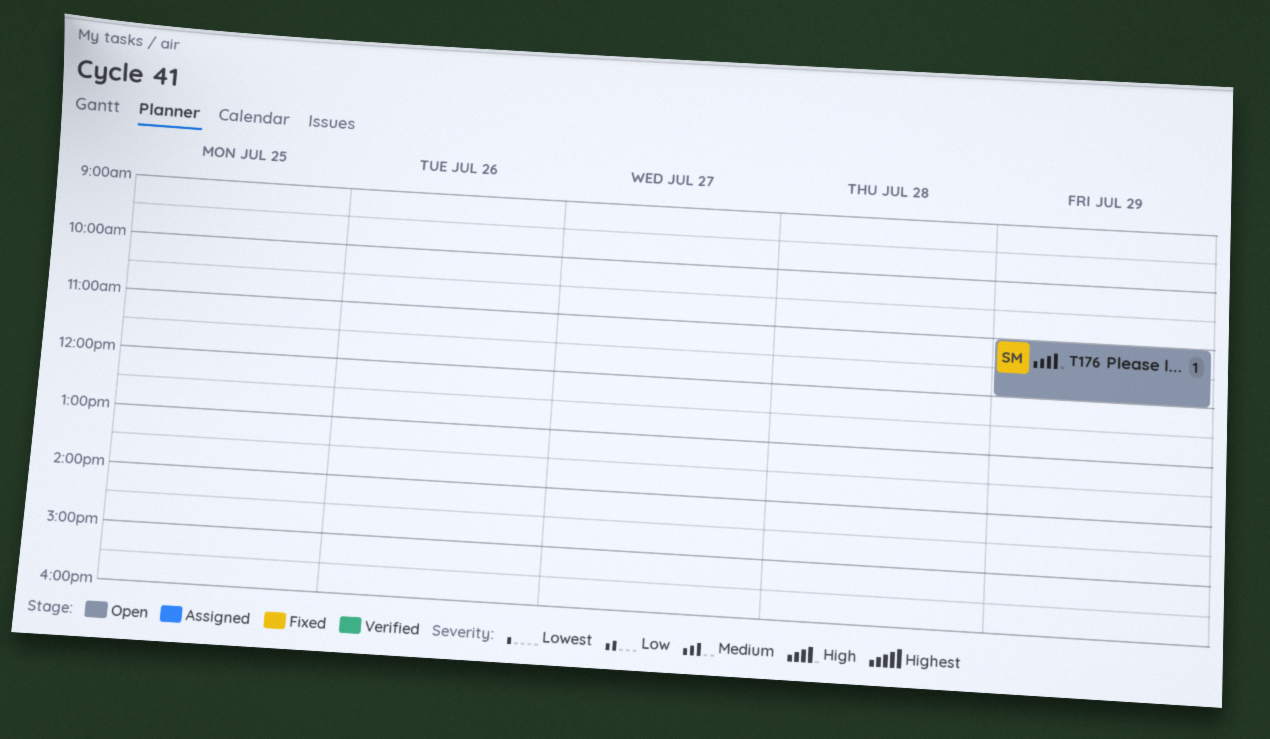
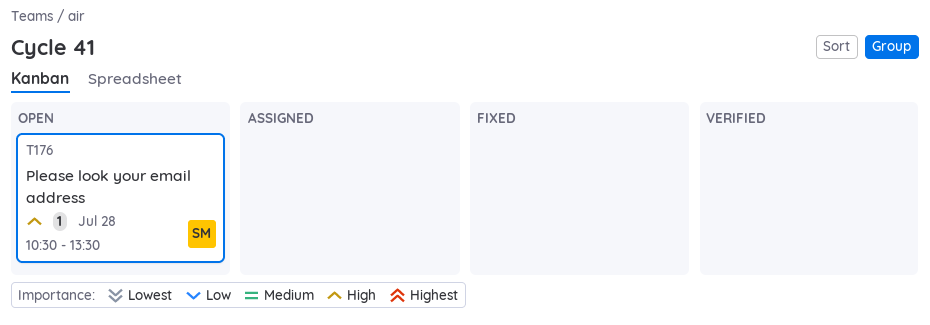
T176, day: Jul 29 -> Jul 28
T176, begins: 11:00 -> 10:30
T176, ends: 12:00 -> 13:30

